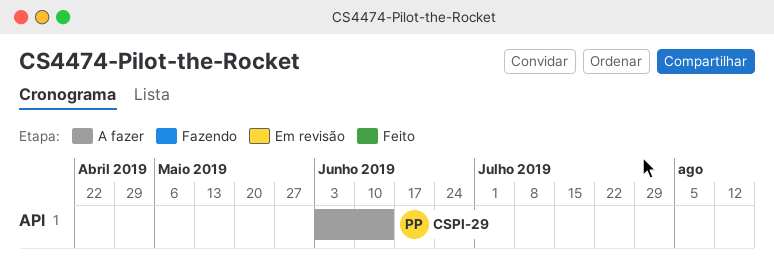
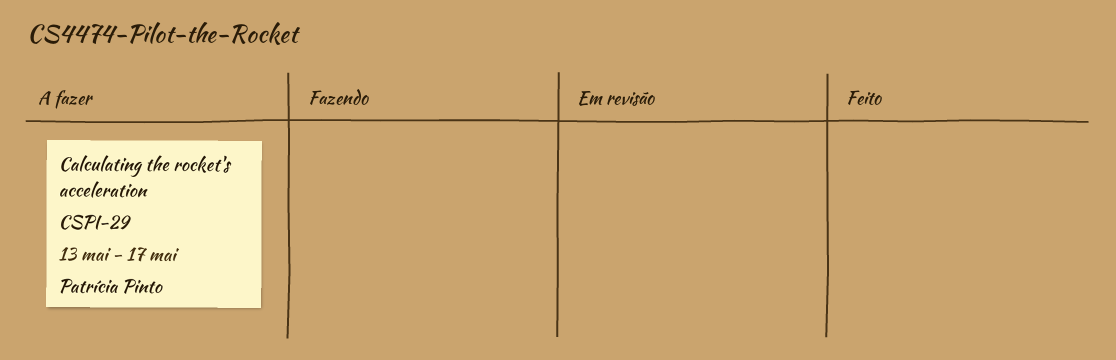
CSPI-29, start: Jun 3 -> May 13
CSPI-29, due: Jun 14 -> May 17

